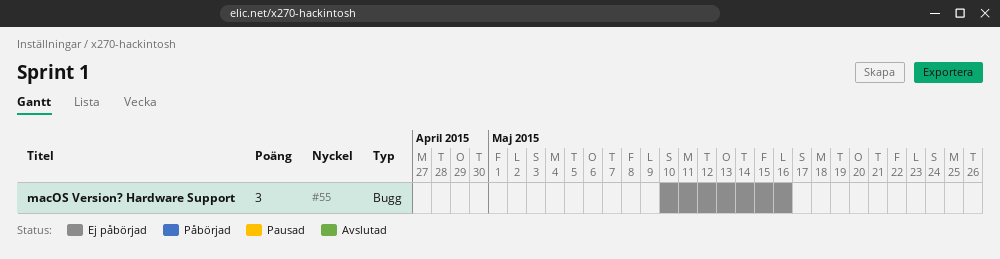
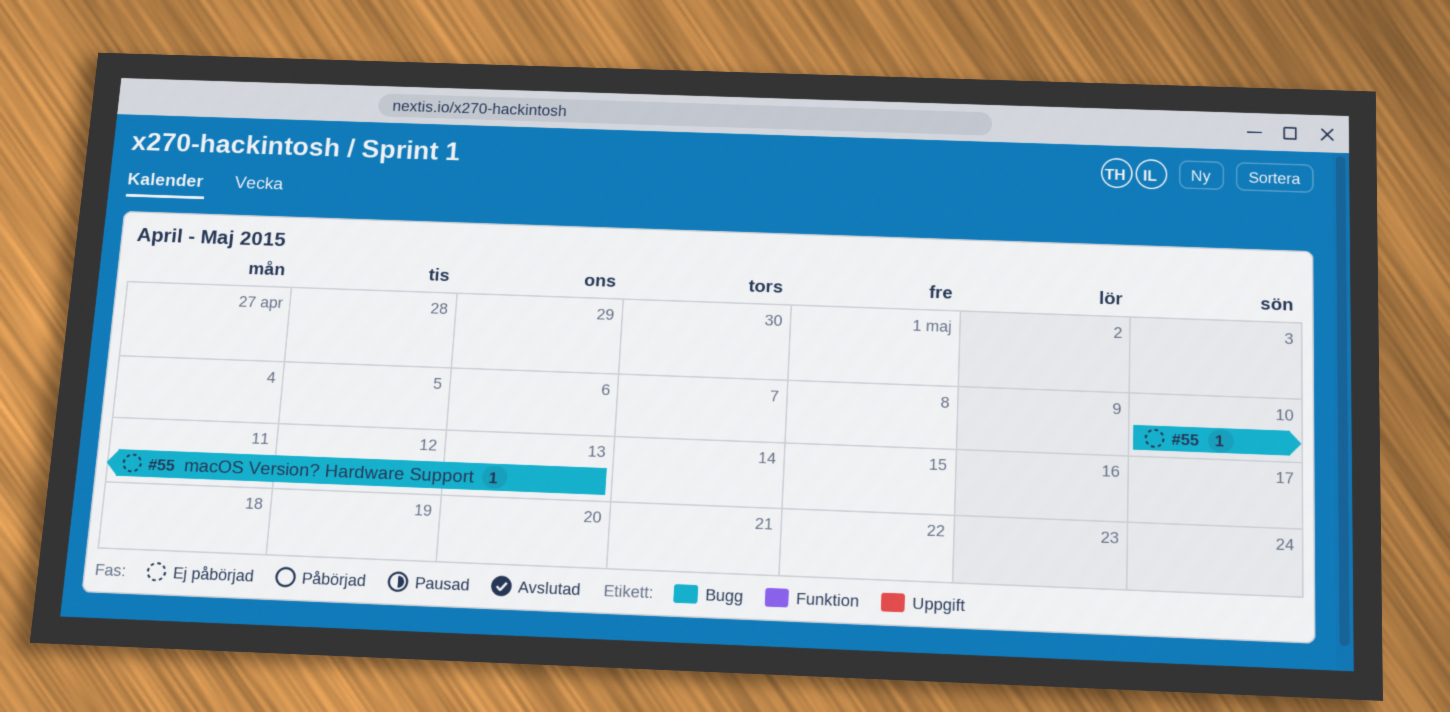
#55, estimate: 3 -> 1
#55, due: May 16 -> May 13

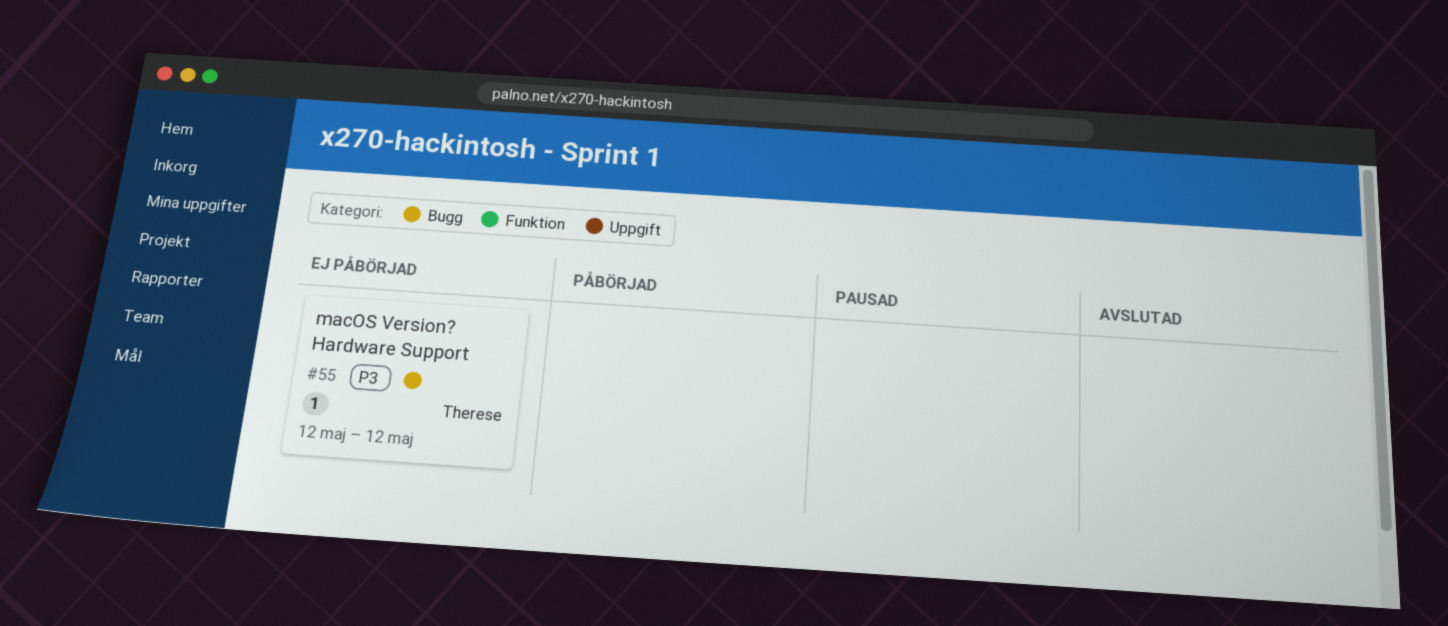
#55, start: May 10 -> May 12
#55, due: May 13 -> May 12

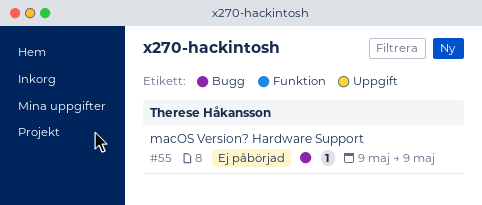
#55, start: May 12 -> May 9
#55, due: May 12 -> May 9

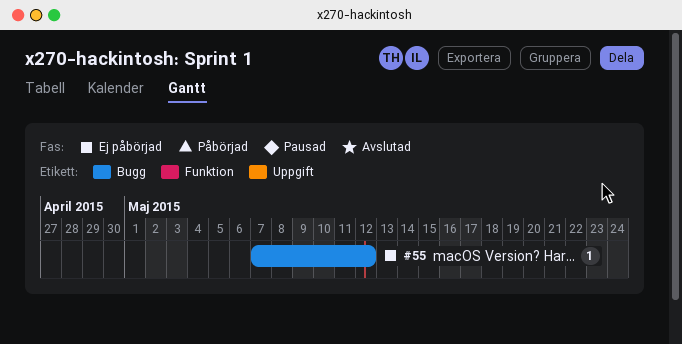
#55, start: May 9 -> May 7
#55, due: May 9 -> May 12

